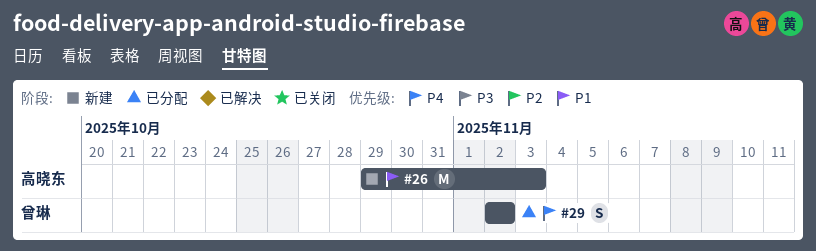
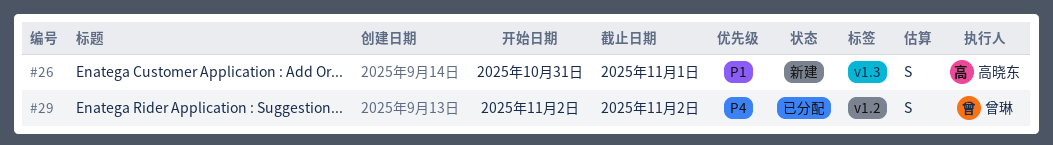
#26, estimate: M -> S
#26, start: Oct 29 -> Oct 31
#26, due: Nov 3 -> Nov 1

